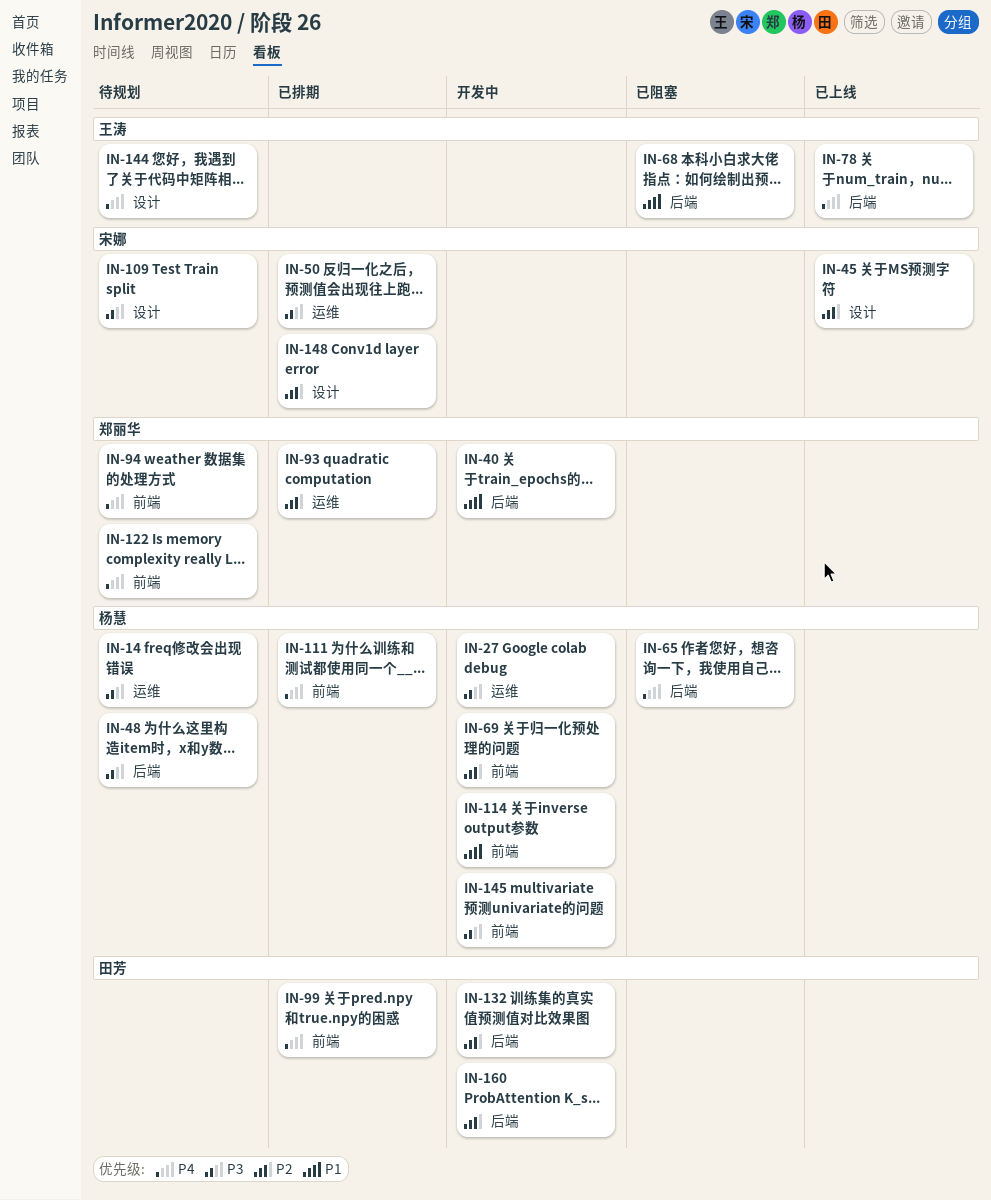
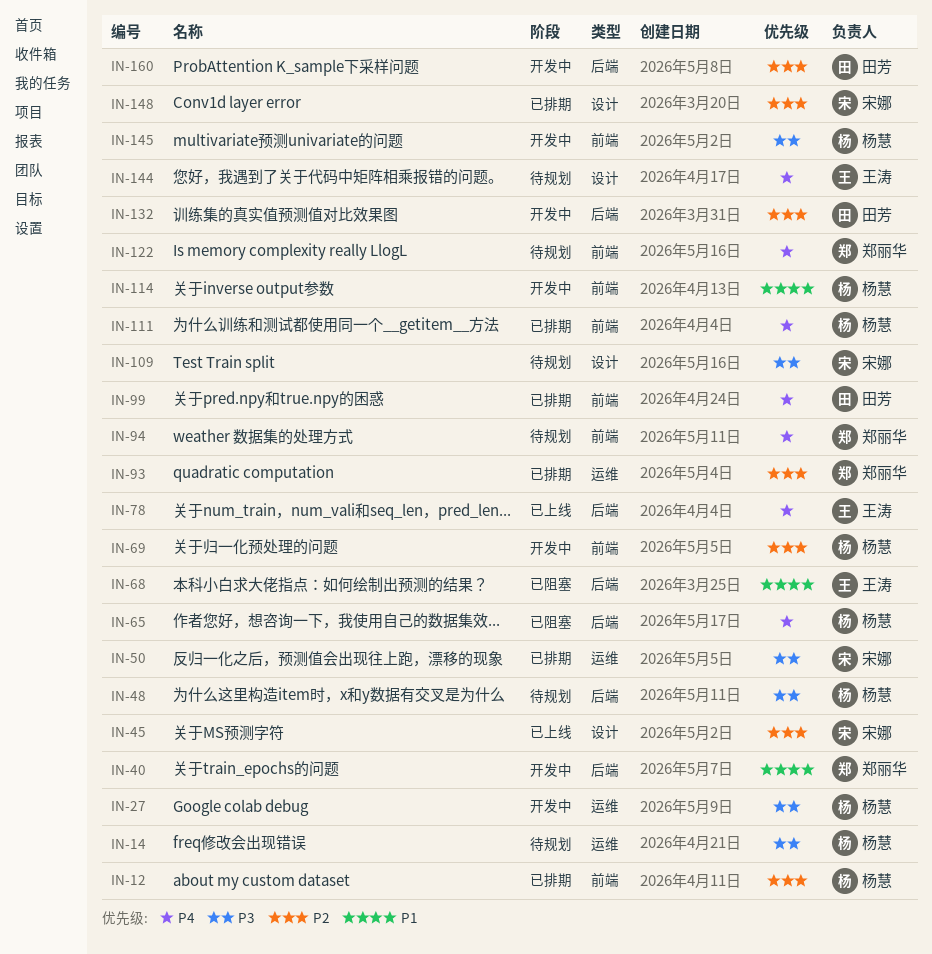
IN-12: none -> present

